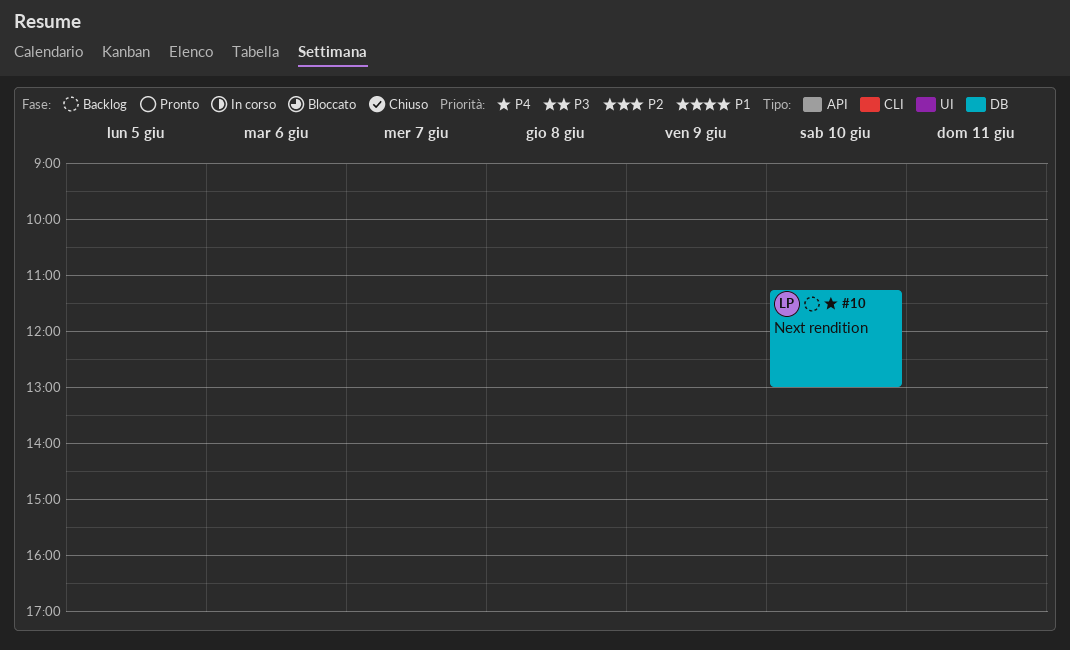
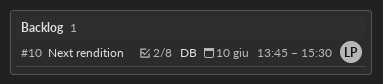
#10, begins: 11:15 -> 13:45
#10, ends: 13:00 -> 15:30

